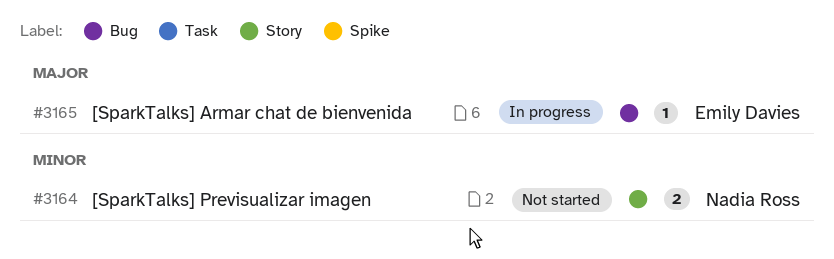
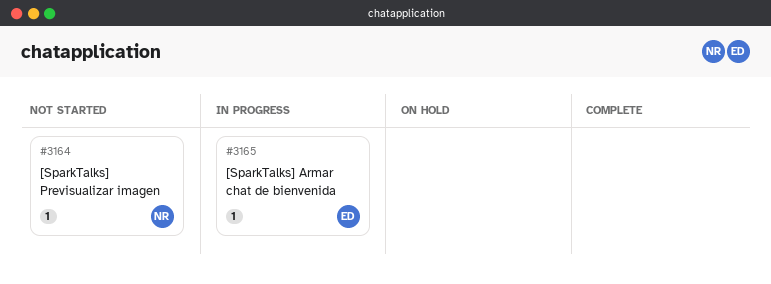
#3164, estimate: 2 -> 1

